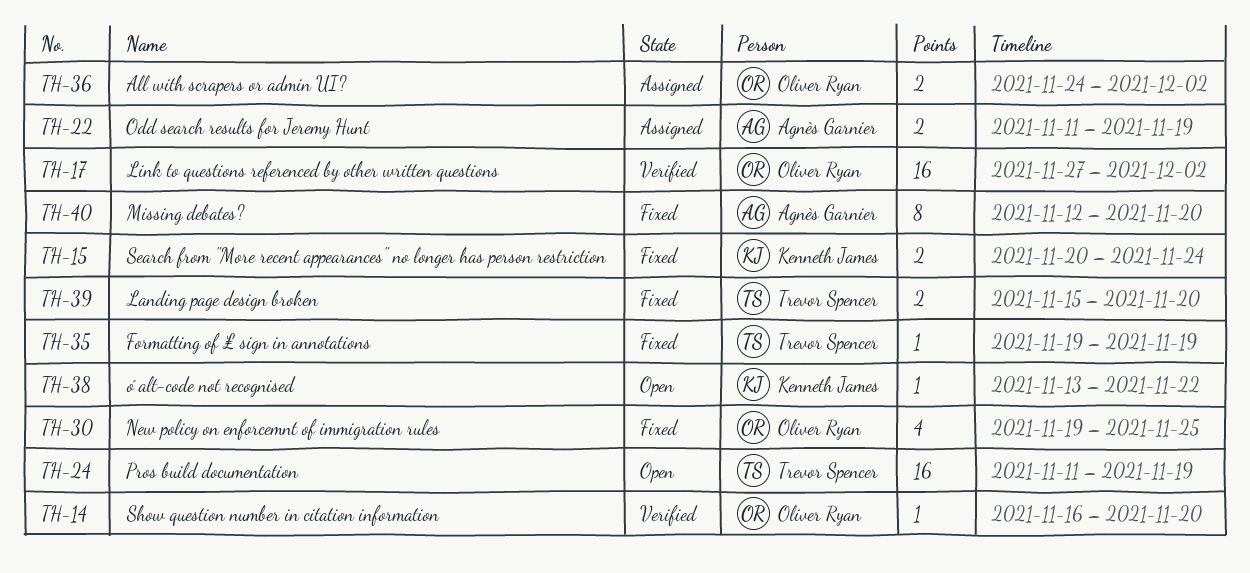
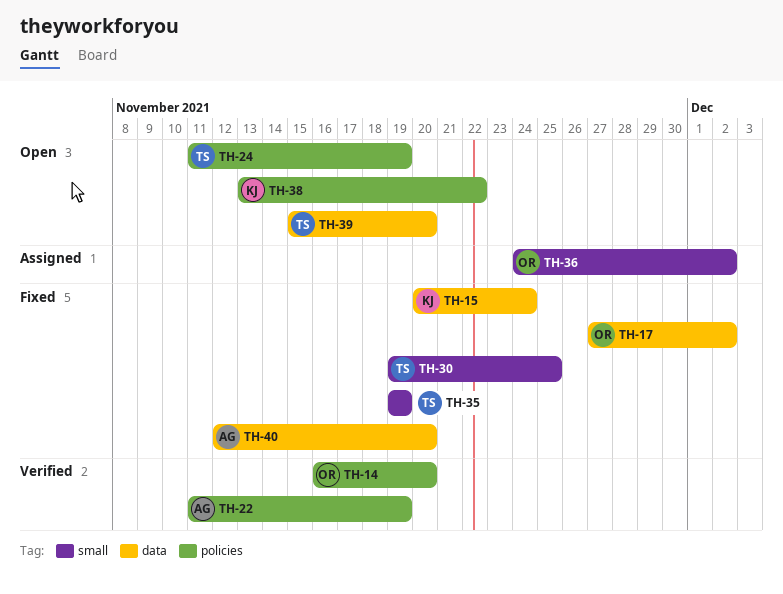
TH-17, status: Verified -> Fixed
TH-22, status: Assigned -> Verified
TH-30, owner: Oliver Ryan -> Trevor Spencer
TH-39, status: Fixed -> Open

